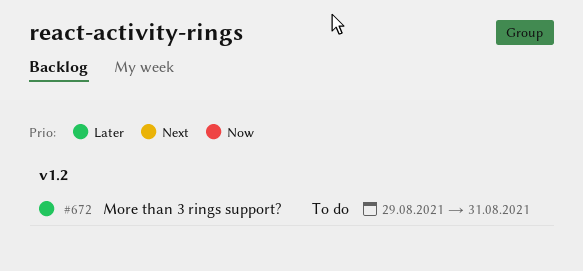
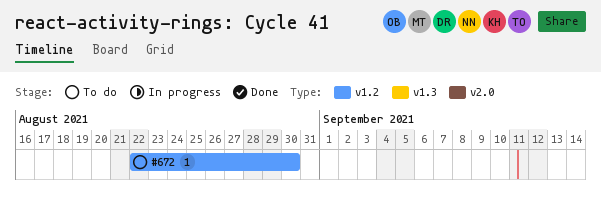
#672, start: Aug 29 -> Aug 22
#672, due: Aug 31 -> Aug 30

